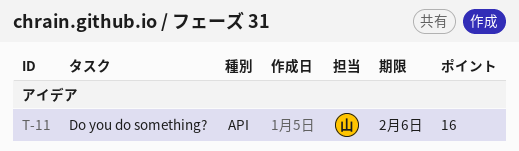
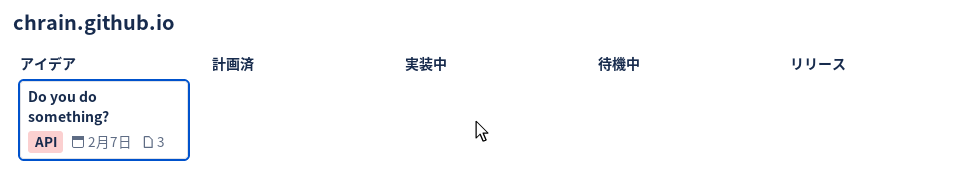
Do you do something?, due: Feb 6 -> Feb 7

